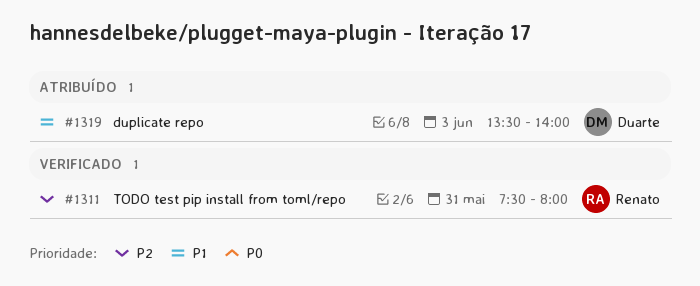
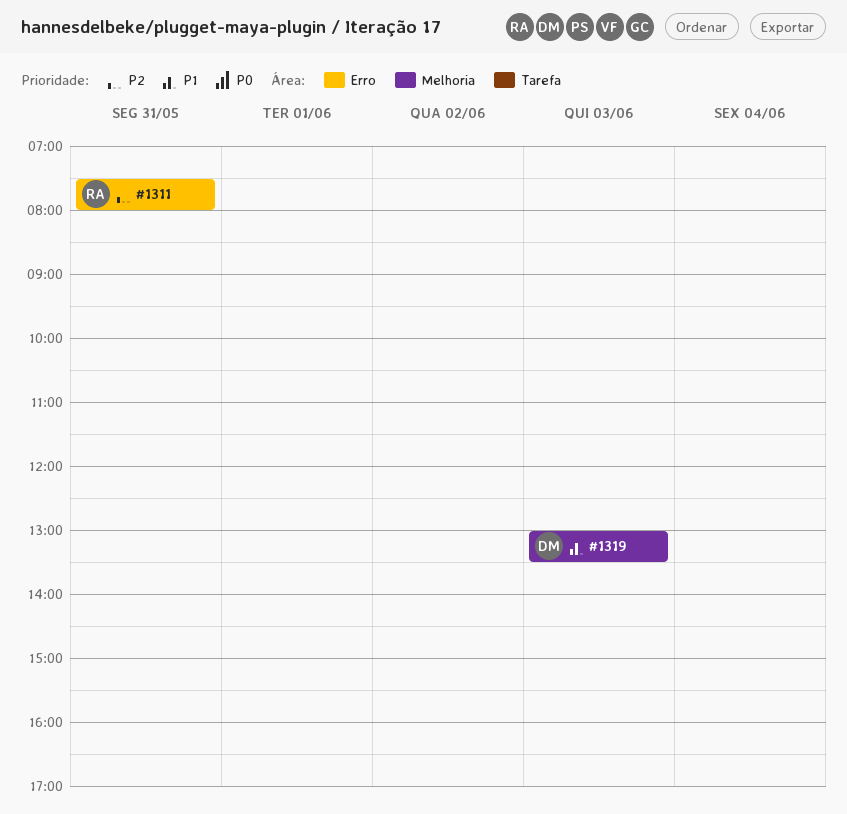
#1319, begins: 13:30 -> 13:00
#1319, ends: 14:00 -> 13:30

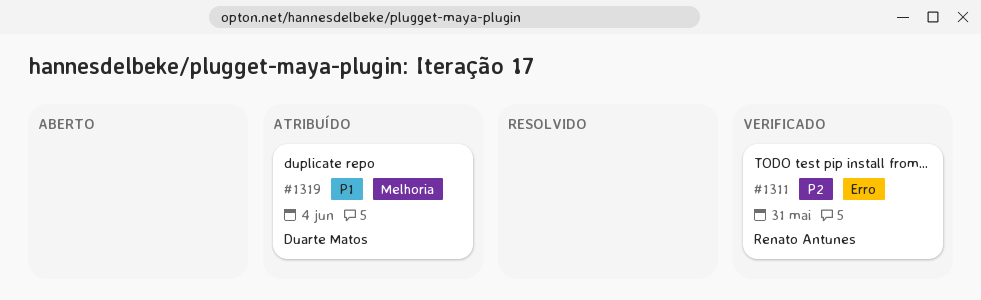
#1319, day: Jun 3 -> Jun 4

